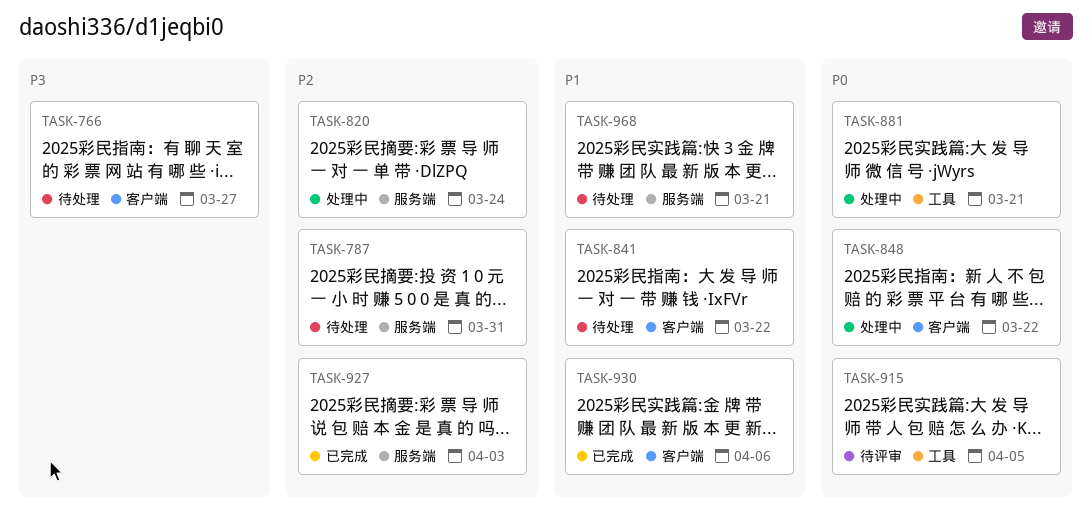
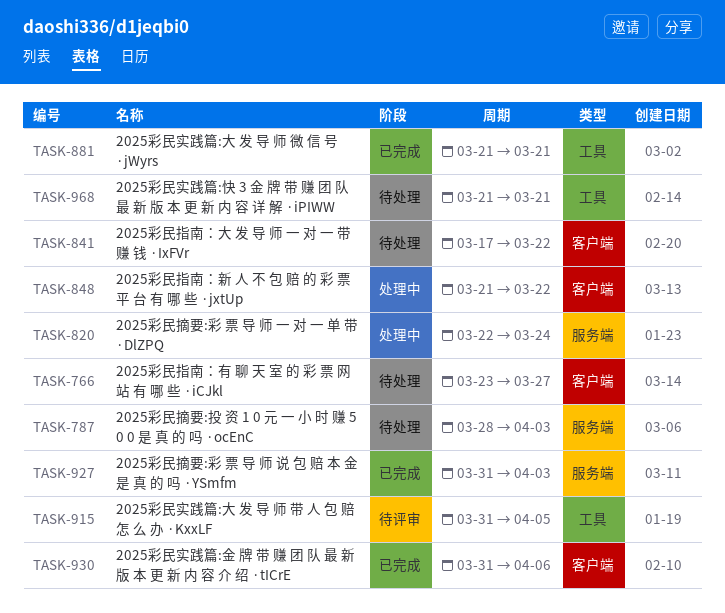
TASK-787, due: Mar 31 -> Apr 3
TASK-881, status: 处理中 -> 已完成
TASK-968, label: 服务端 -> 工具

